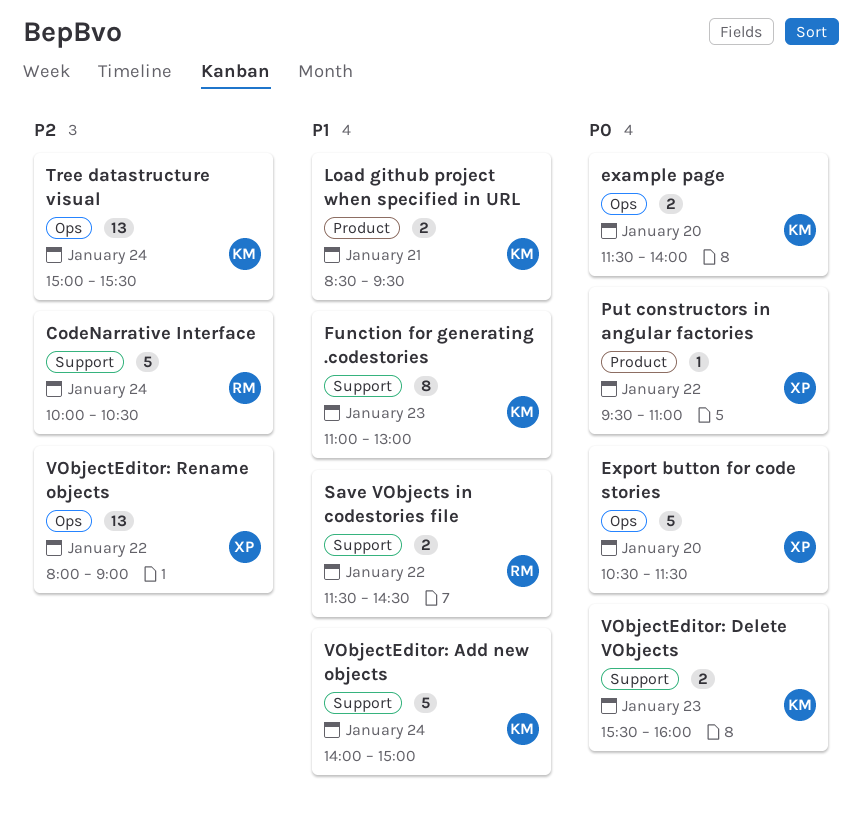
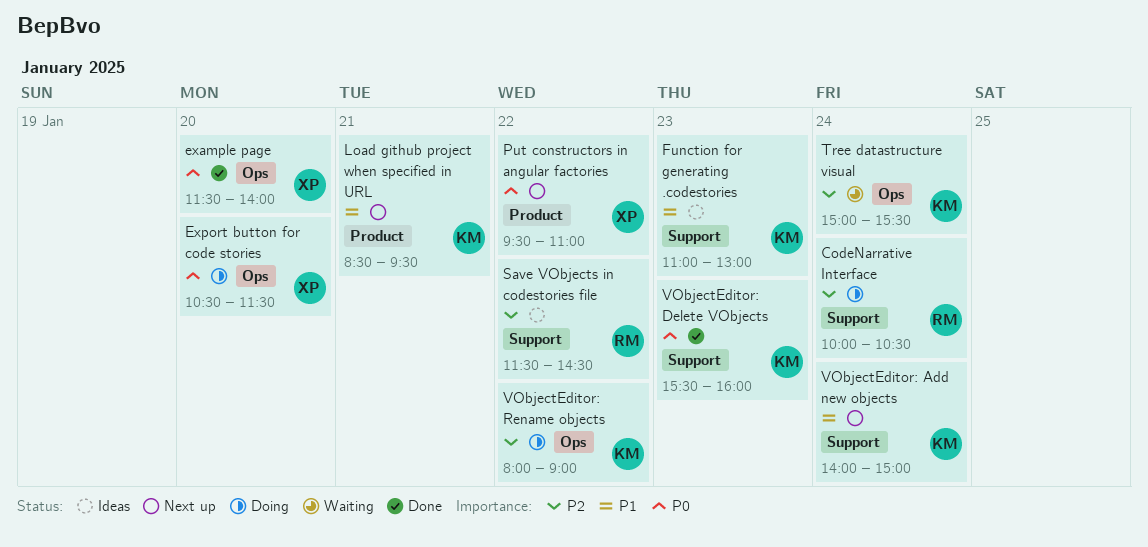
example page, owner: KM -> XP
Save VObjects in codestories file, priority: P1 -> P2
VObjectEditor: Rename objects, owner: XP -> KM

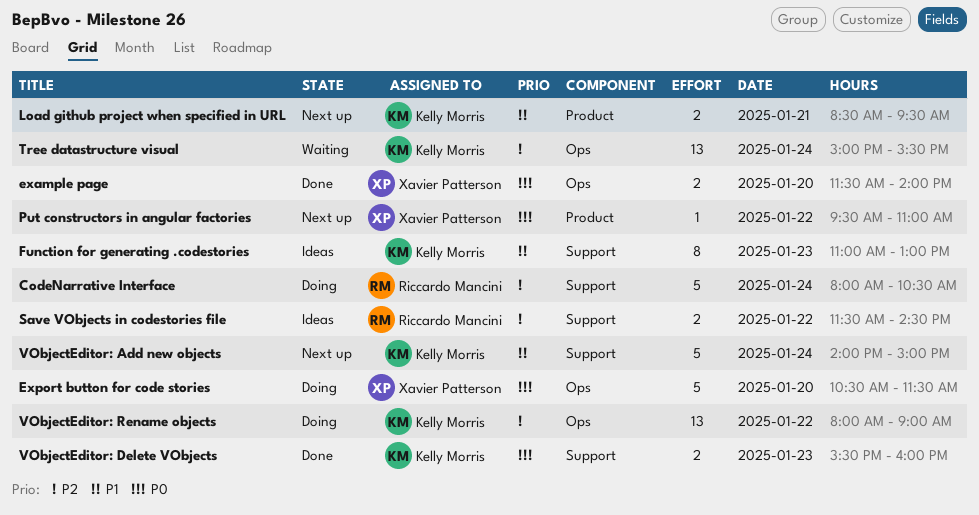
CodeNarrative Interface, begins: 10:00 -> 08:00

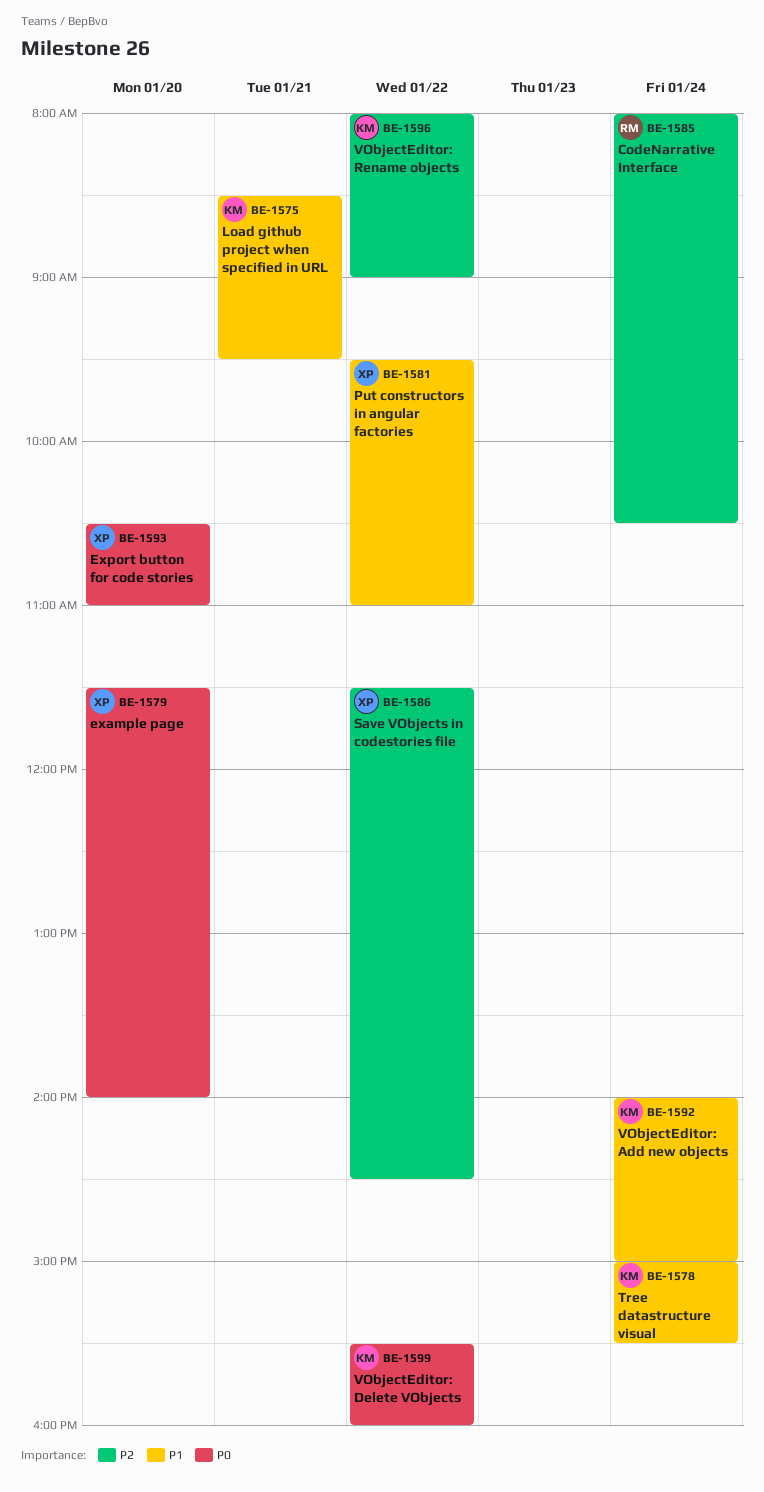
Export button for code stories, ends: 11:30 -> 11:00
Function for generating .codestories: present -> none
Put constructors in angular factories, priority: P0 -> P1
Save VObjects in codestories file, owner: Riccardo Mancini -> Xavier Patterson
Tree datastructure visual, priority: P2 -> P1
VObjectEditor: Delete VObjects, day: Jan 23 -> Jan 22

